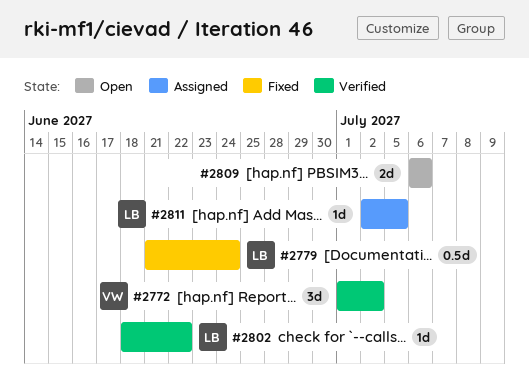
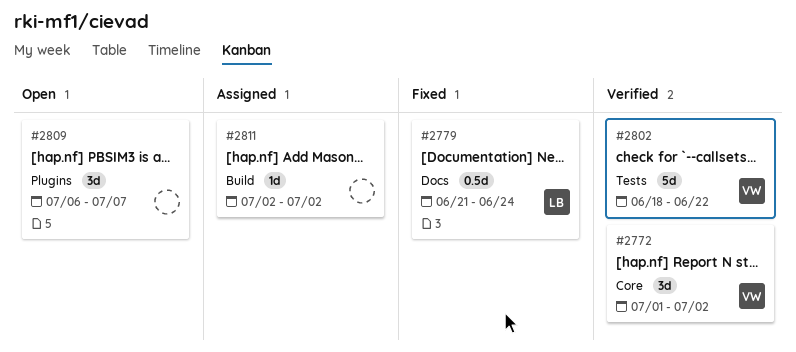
#2802, owner: LB -> VW
#2802, estimate: 1d -> 5d
#2809, estimate: 2d -> 3d
#2809, due: Jul 6 -> Jul 7
#2811, owner: LB -> none
#2811, due: Jul 5 -> Jul 2

